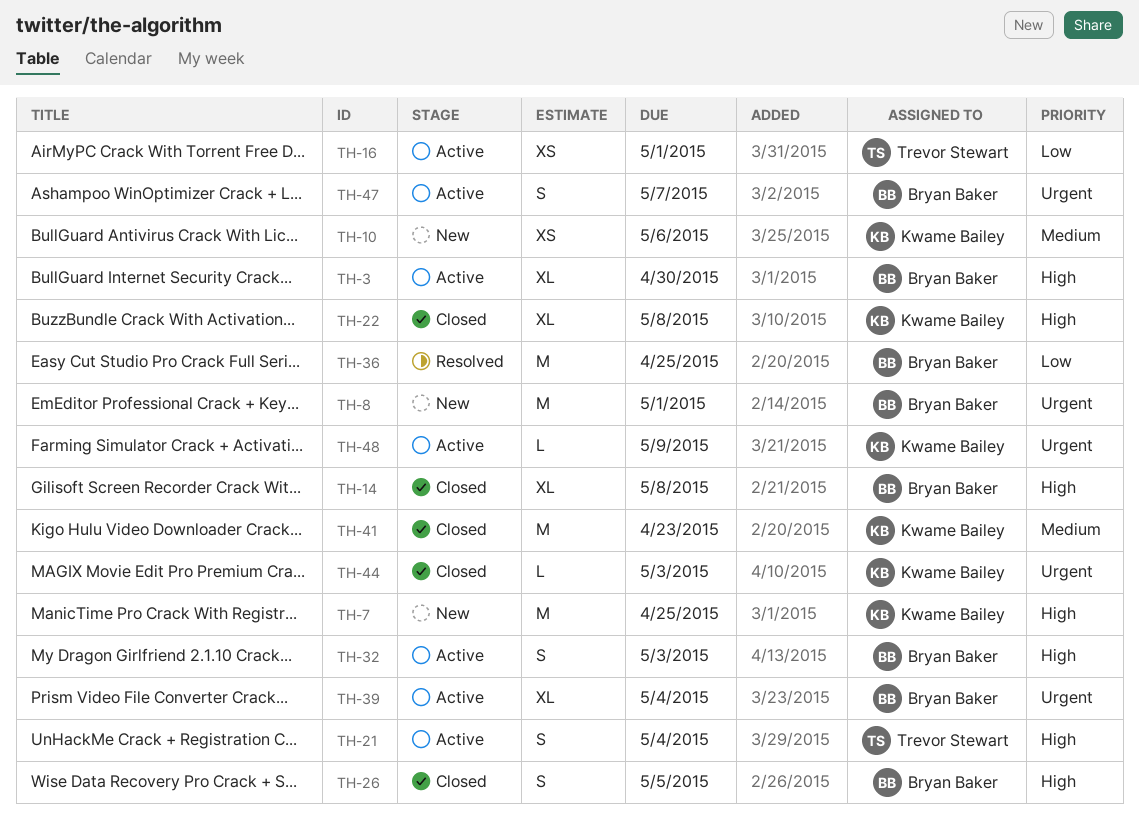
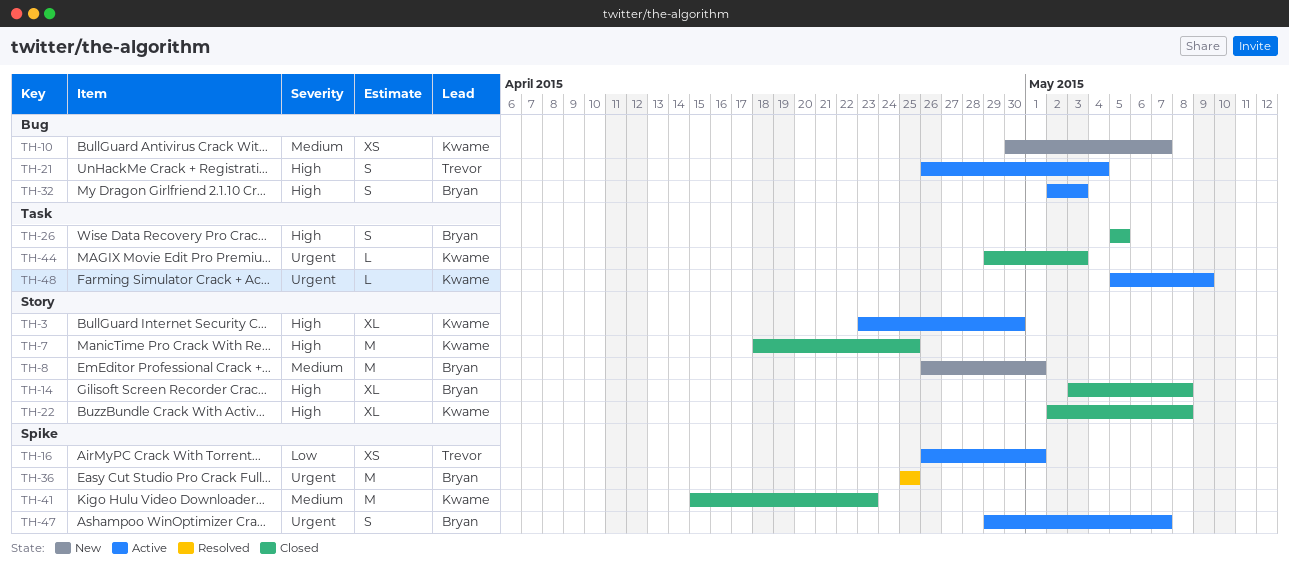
TH-3, owner: Bryan Baker -> Kwame Bailey
TH-7, status: New -> Closed
TH-8, priority: Urgent -> Medium
TH-10, due: May 6 -> May 7
TH-36, priority: Low -> Urgent
TH-39: present -> none

